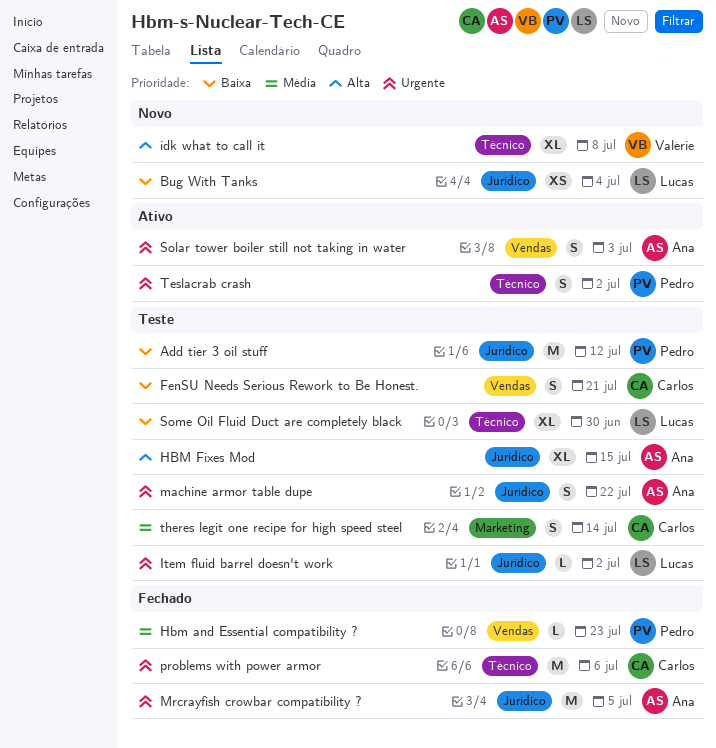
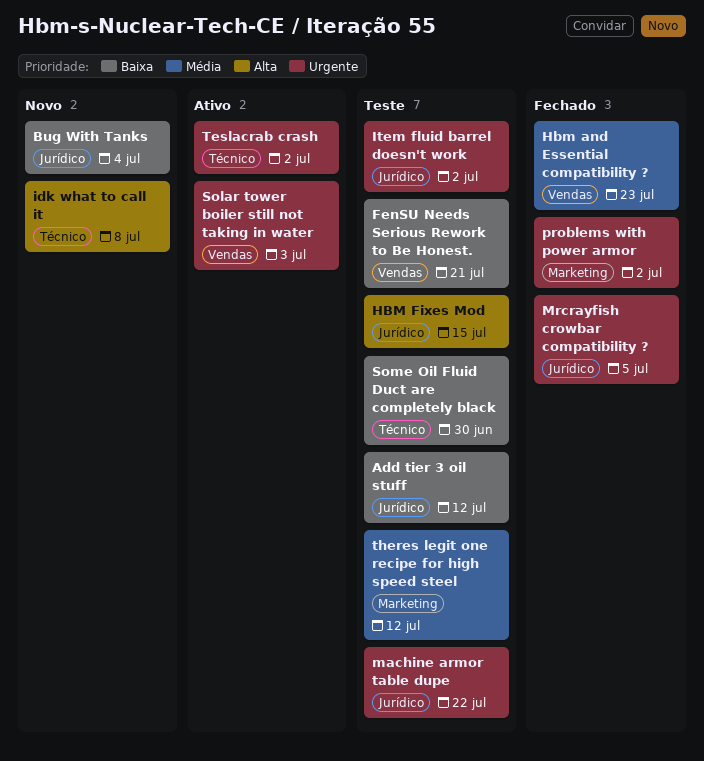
problems with power armor, label: Técnico -> Marketing
problems with power armor, due: Jul 6 -> Jul 2
theres legit one recipe for high speed steel, due: Jul 14 -> Jul 12

